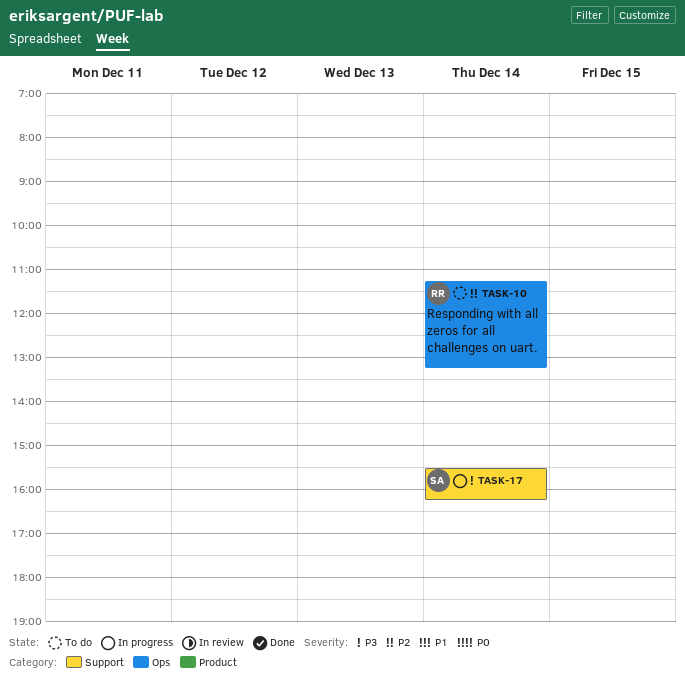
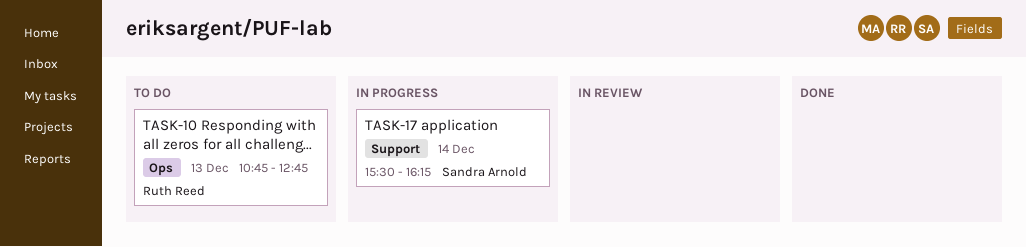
TASK-10, day: Dec 14 -> Dec 13
TASK-10, begins: 11:15 -> 10:45
TASK-10, ends: 13:15 -> 12:45

